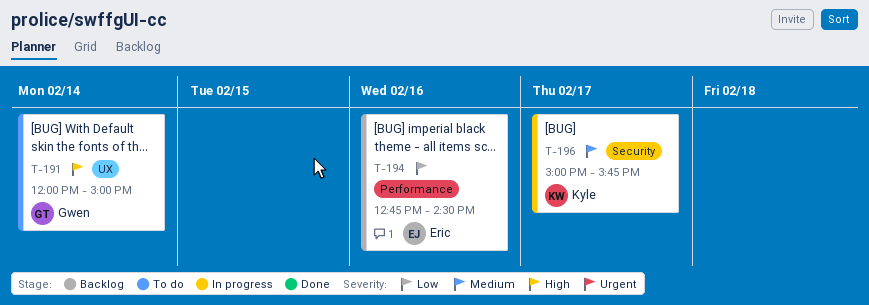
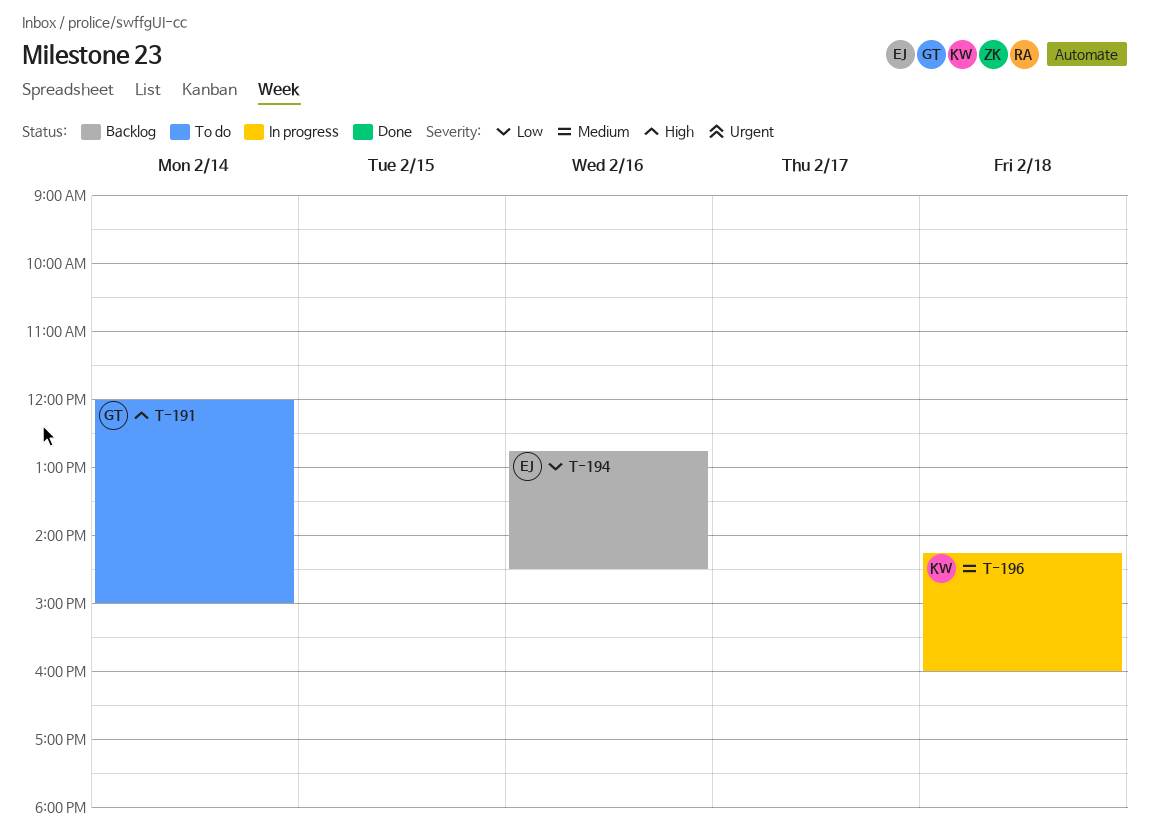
T-196, day: Feb 17 -> Feb 18
T-196, begins: 15:00 -> 14:15
T-196, ends: 15:45 -> 16:00

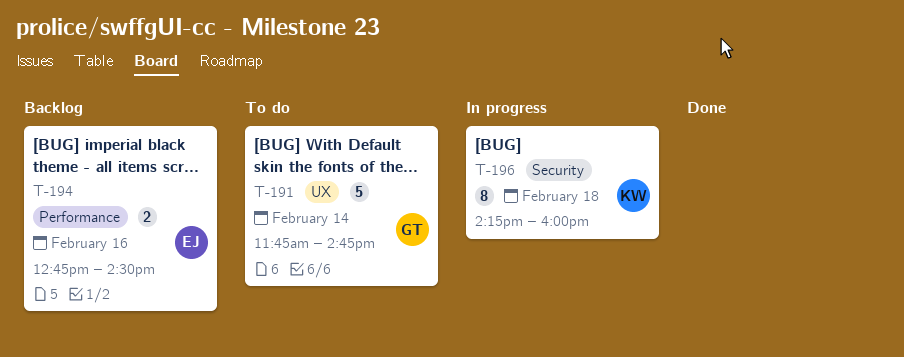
T-191, begins: 12:00 -> 11:45
T-191, ends: 15:00 -> 14:45

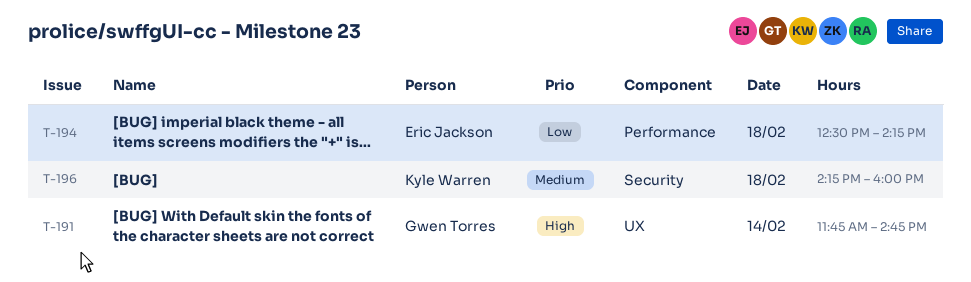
T-194, day: Feb 16 -> Feb 18
T-194, begins: 12:45 -> 12:30
T-194, ends: 14:30 -> 14:15

